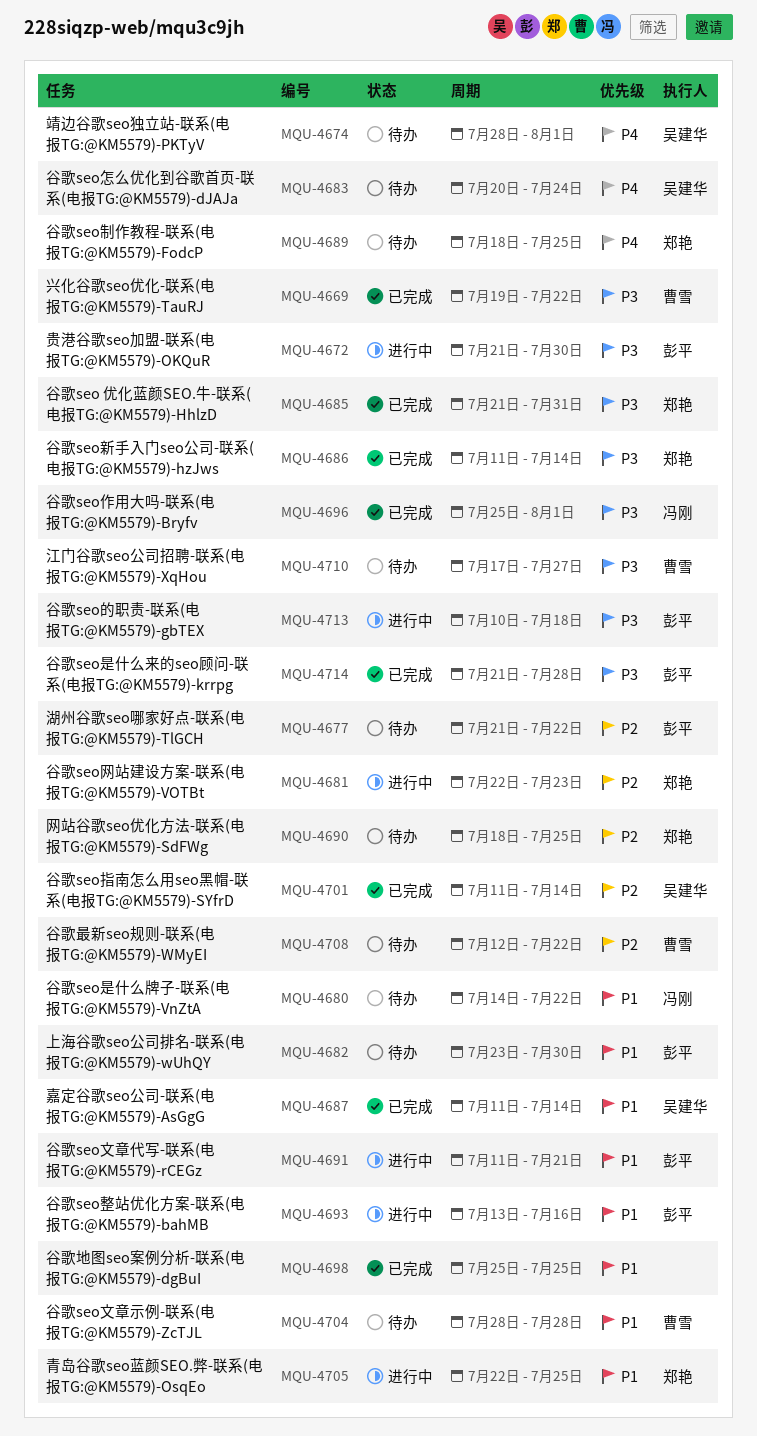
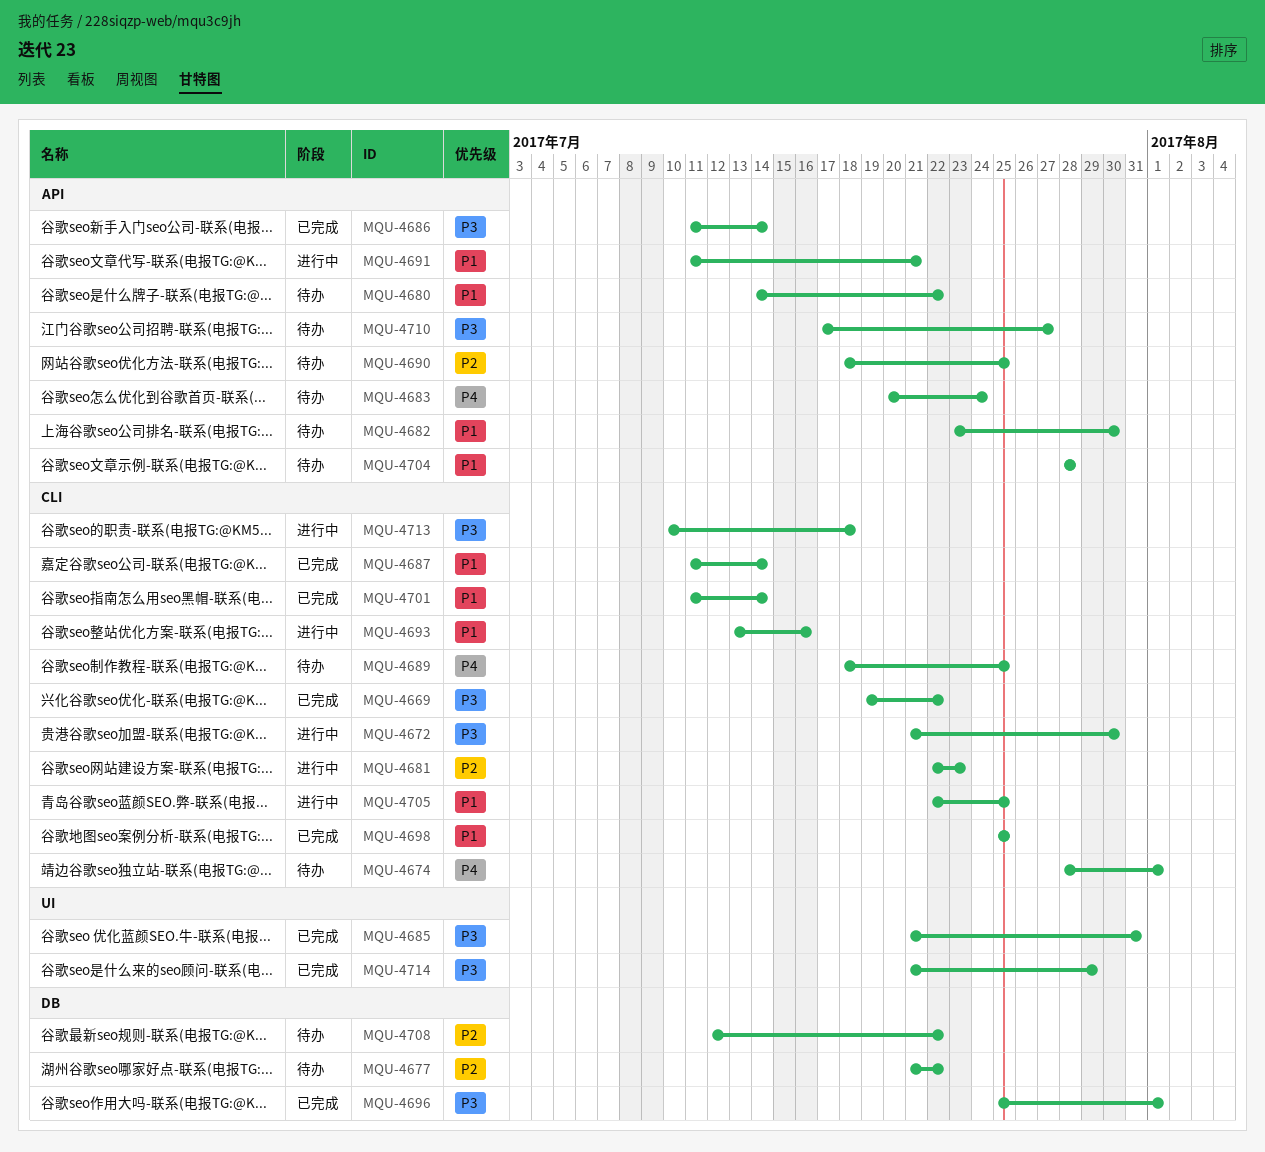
MQU-4701, priority: P2 -> P1
MQU-4714, due: Jul 28 -> Jul 29

